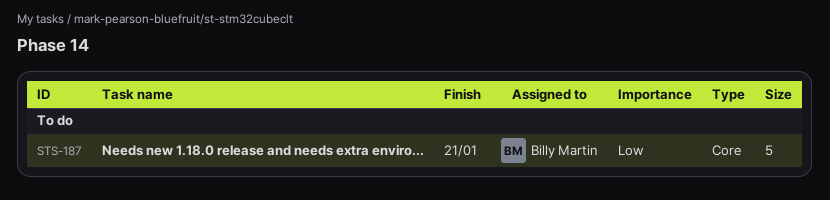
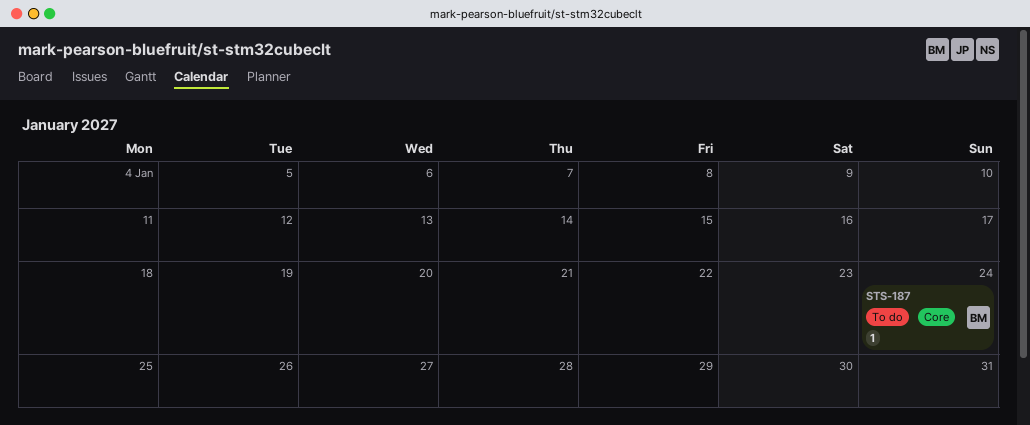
STS-187, estimate: 5 -> 1
STS-187, due: Jan 21 -> Jan 24

